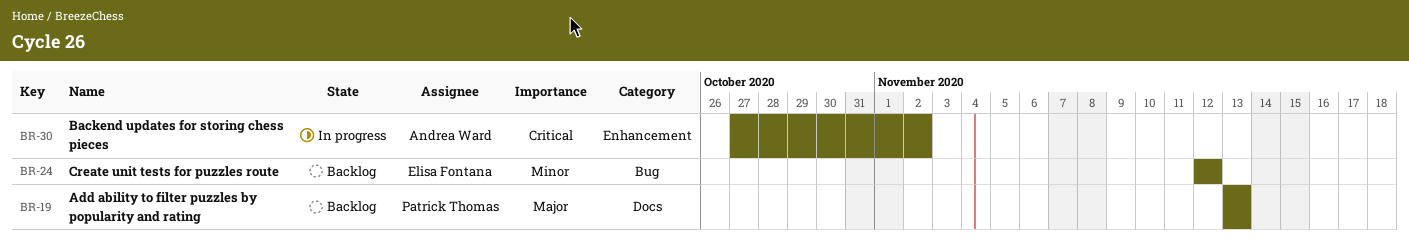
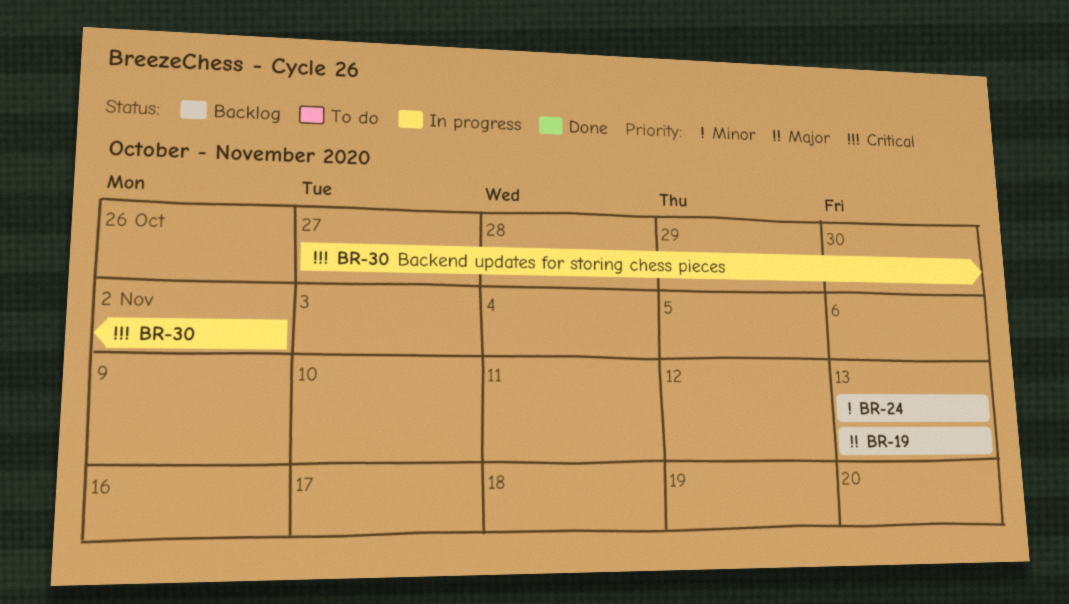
BR-24, start: Nov 12 -> Nov 13
BR-24, due: Nov 12 -> Nov 13

